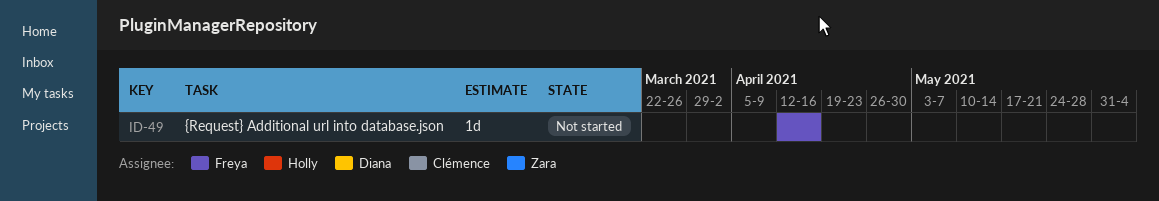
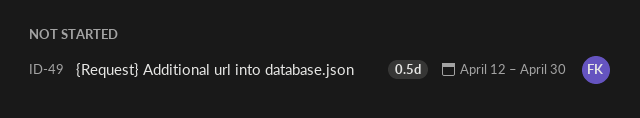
ID-49, estimate: 1d -> 0.5d
ID-49, due: Apr 16 -> Apr 30

